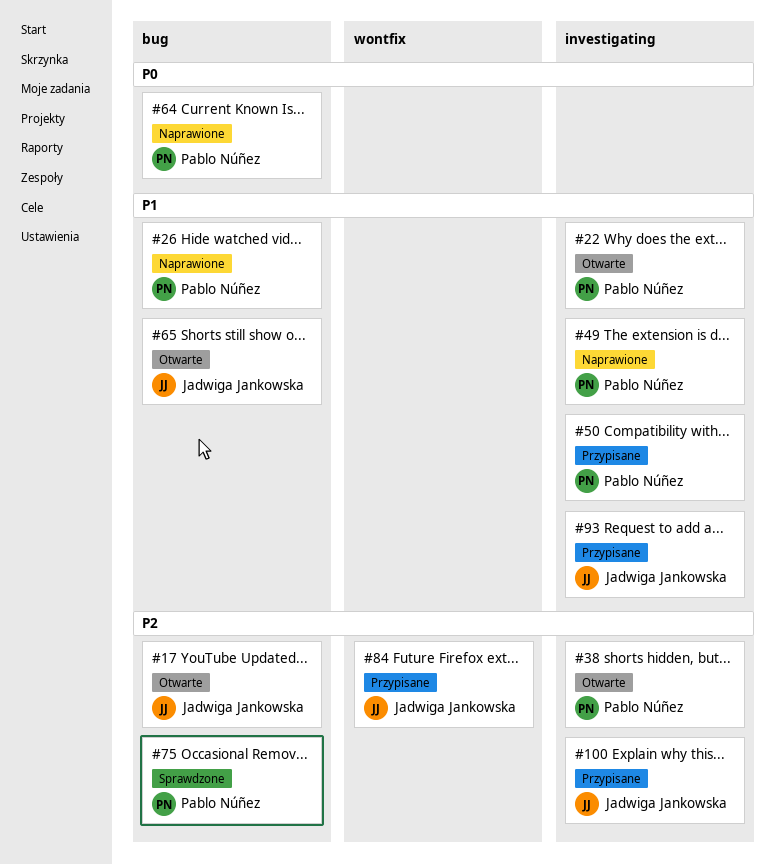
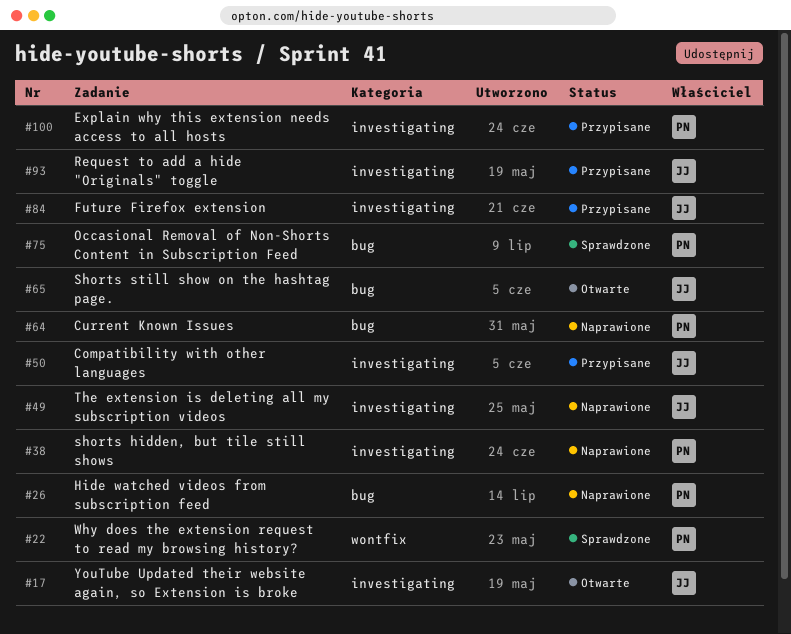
#17, label: bug -> investigating
#22, status: Otwarte -> Sprawdzone
#22, label: investigating -> wontfix
#38, status: Otwarte -> Naprawione
#49, owner: Pablo Núñez -> Jadwiga Jankowska
#50, owner: Pablo Núñez -> Jadwiga Jankowska
#84, label: wontfix -> investigating
#100, owner: Jadwiga Jankowska -> Pablo Núñez

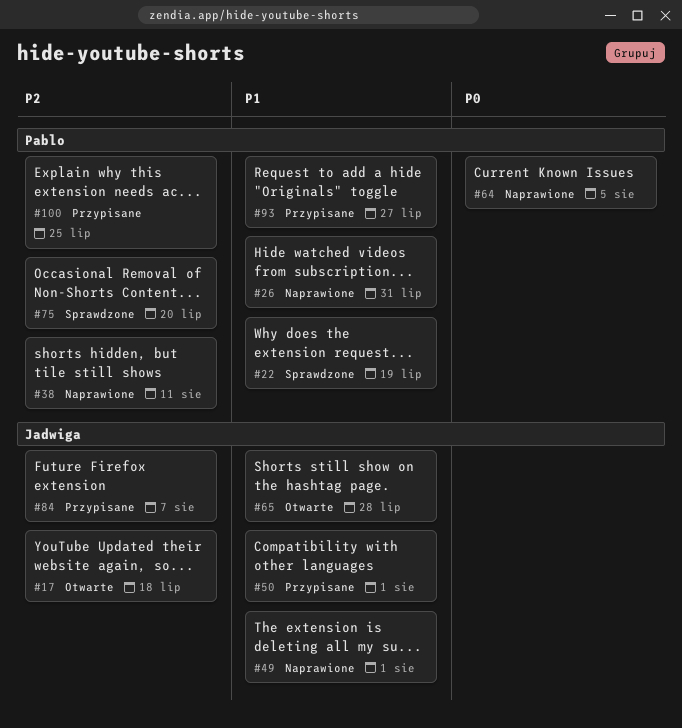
#93, owner: Jadwiga -> Pablo

